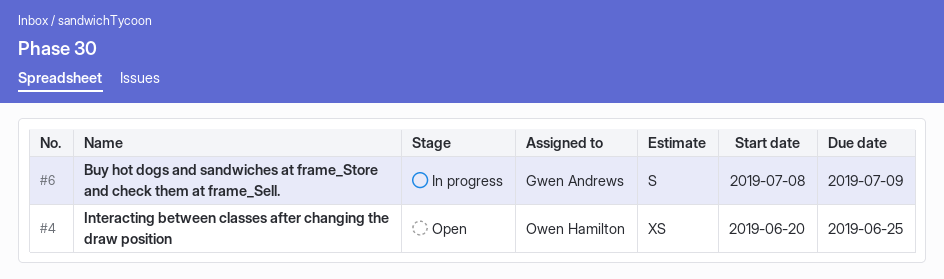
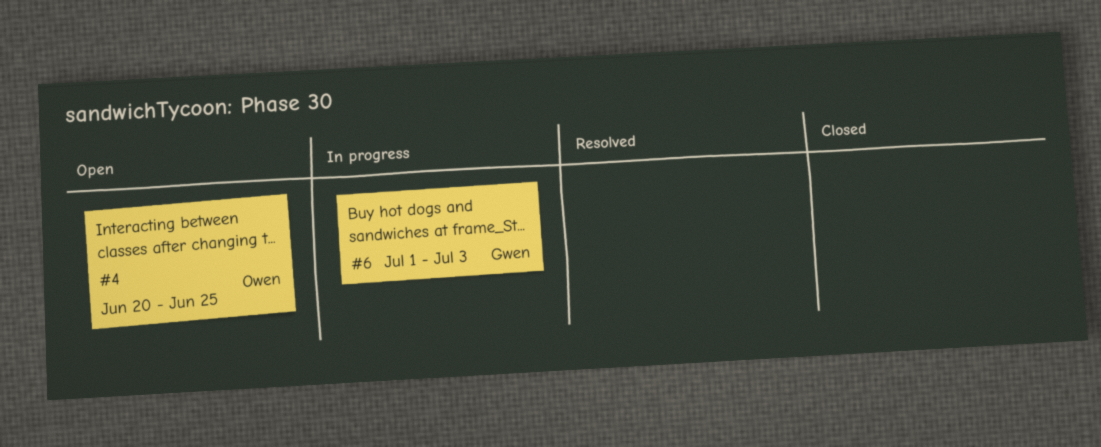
#6, start: Jul 8 -> Jul 1
#6, due: Jul 9 -> Jul 3

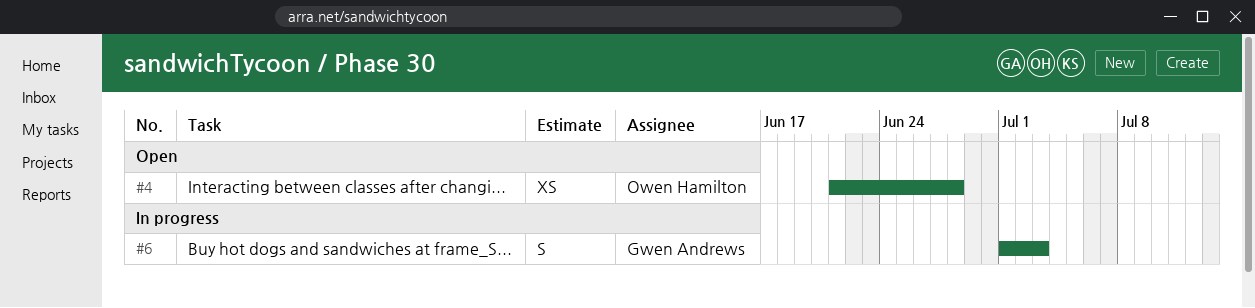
#4, start: Jun 20 -> Jun 21
#4, due: Jun 25 -> Jun 28

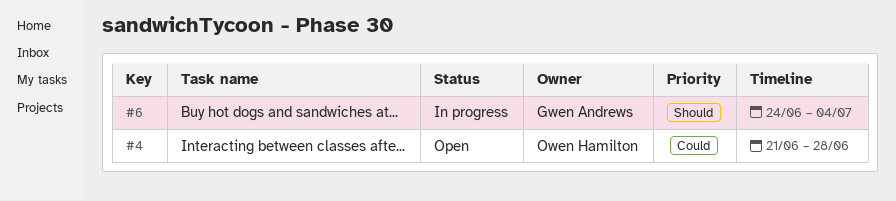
#6, start: Jul 1 -> Jun 24
#6, due: Jul 3 -> Jul 4

